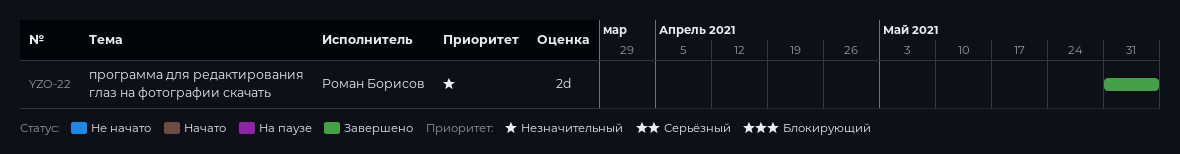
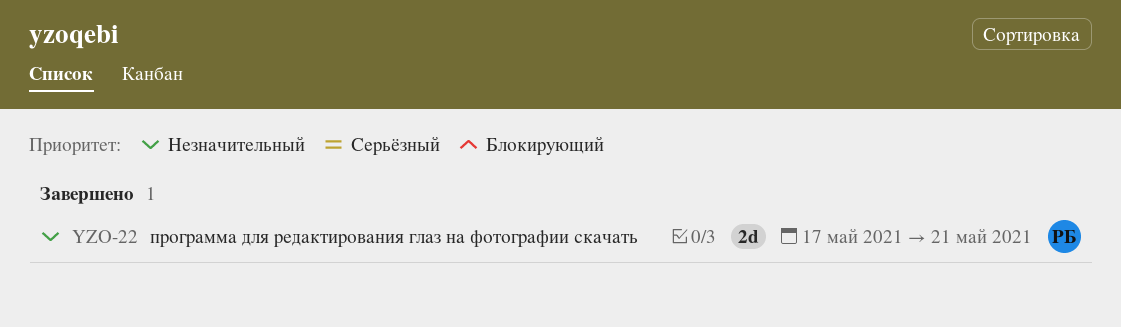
YZO-22, start: May 31 -> May 17
YZO-22, due: Jun 4 -> May 21

